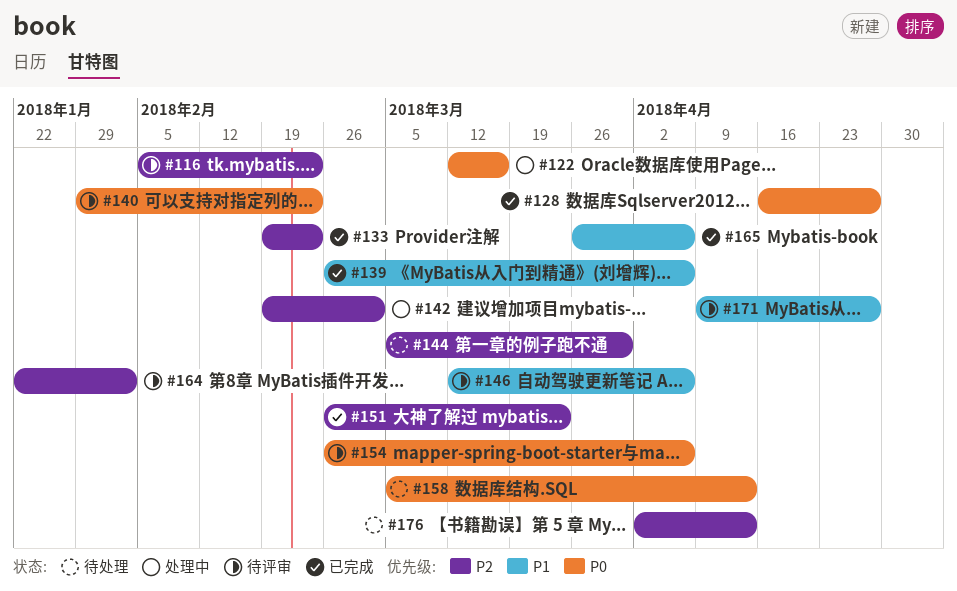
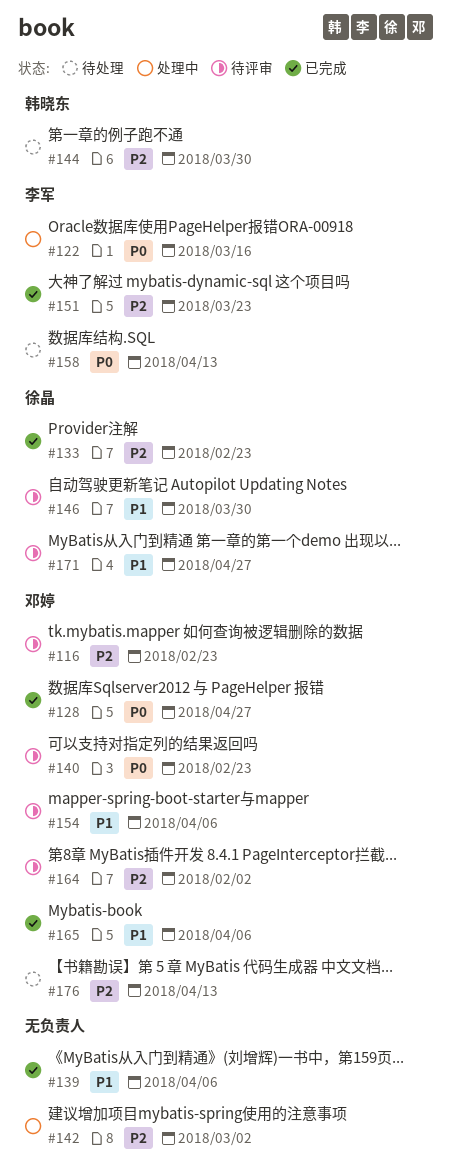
#146, due: Apr 6 -> Mar 30
#154, priority: P0 -> P1

